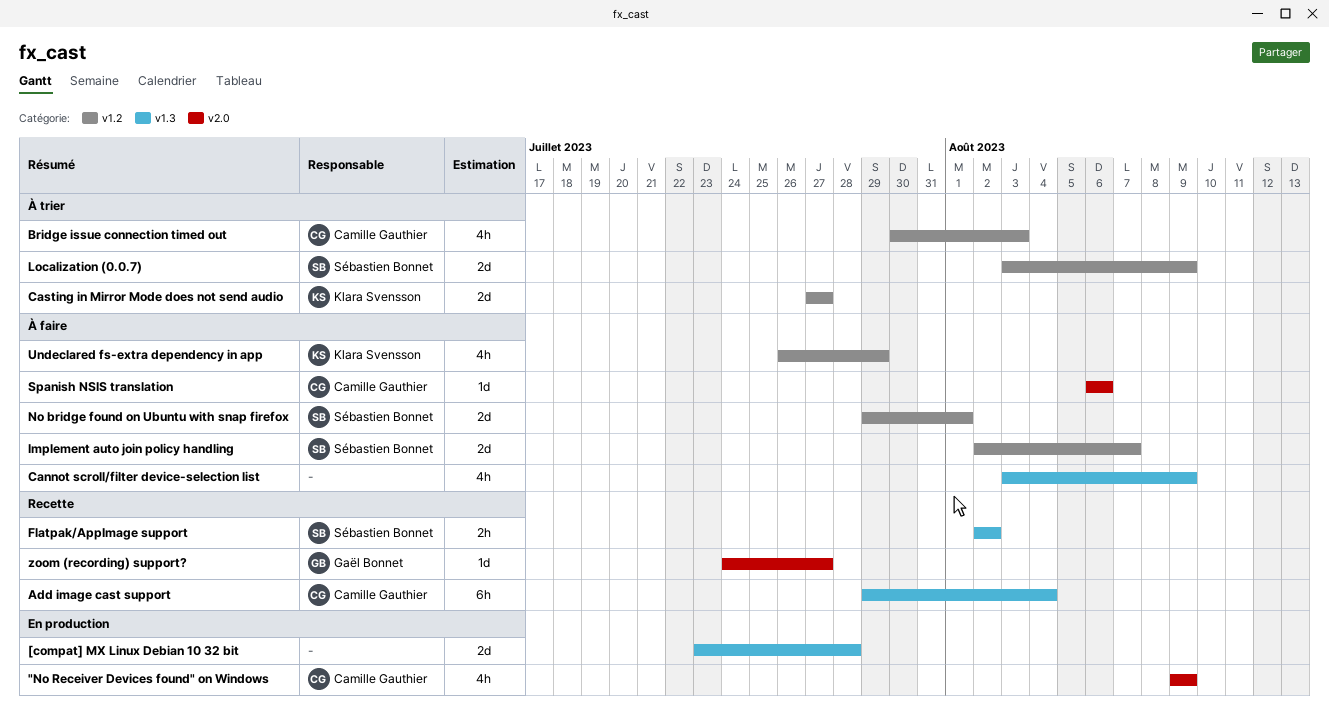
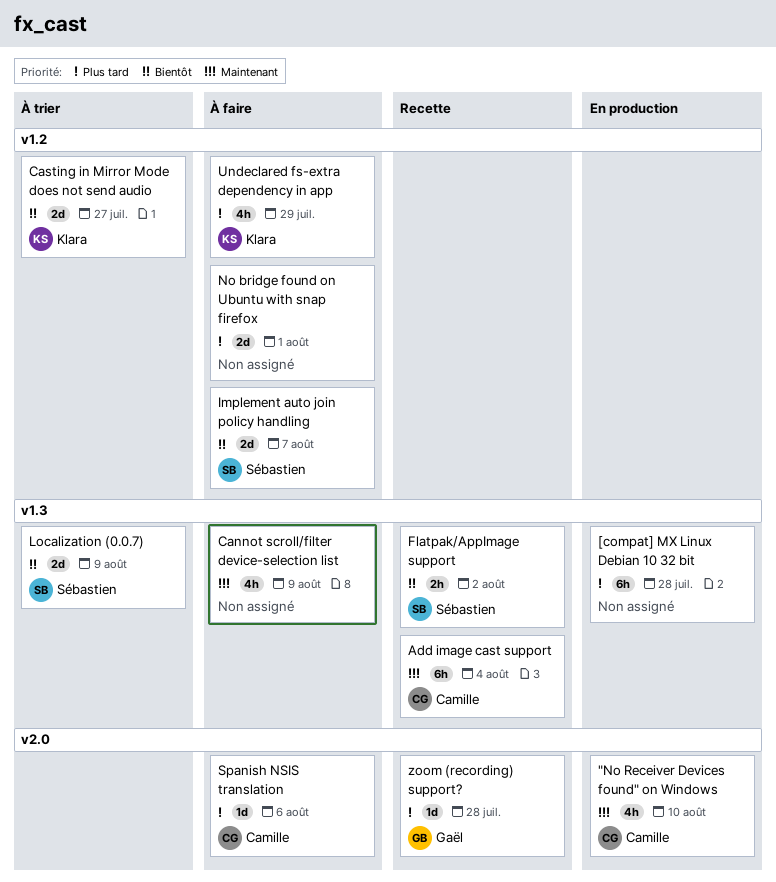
"No Receiver Devices found" on Windows, due: Aug 9 -> Aug 10
[compat] MX Linux Debian 10 32 bit, estimate: 2d -> 6h
Bridge issue connection timed out: present -> none
Localization (0.0.7), label: v1.2 -> v1.3
No bridge found on Ubuntu with snap firefox, owner: Sébastien Bonnet -> none
zoom (recording) support?, due: Jul 27 -> Jul 28

